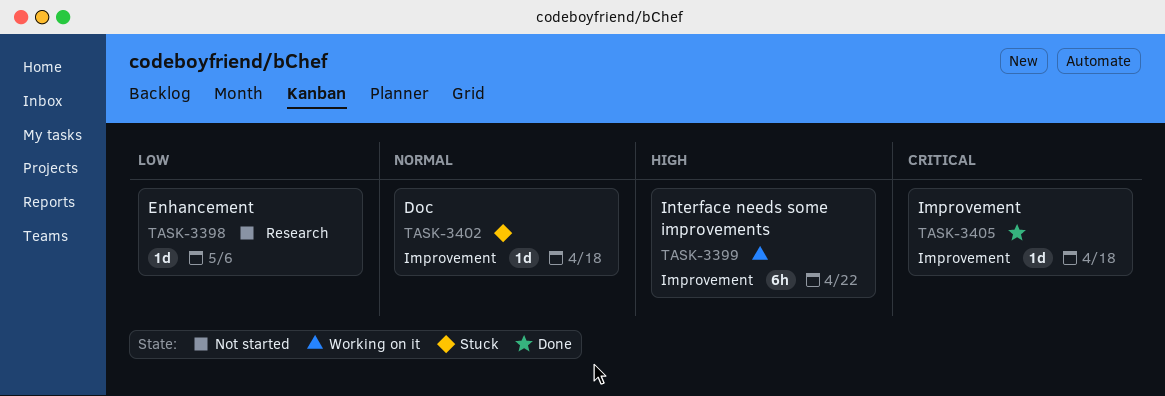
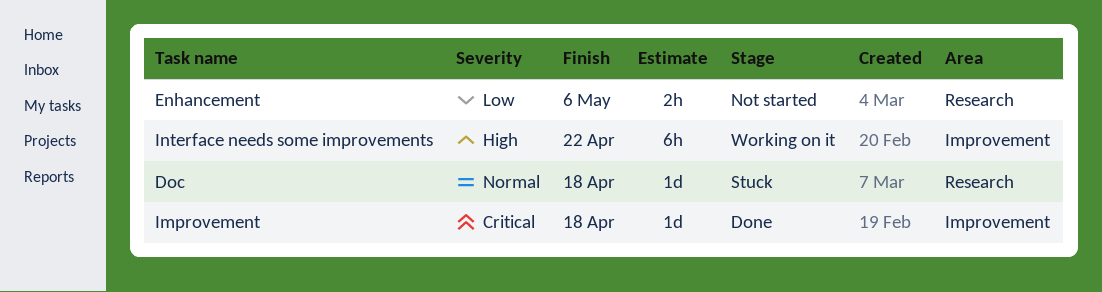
Doc, label: Improvement -> Research
Enhancement, estimate: 1d -> 2h

